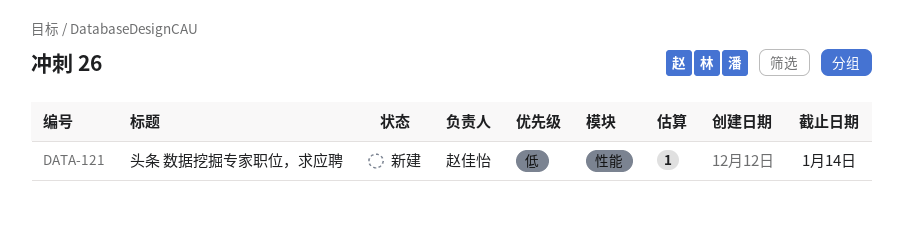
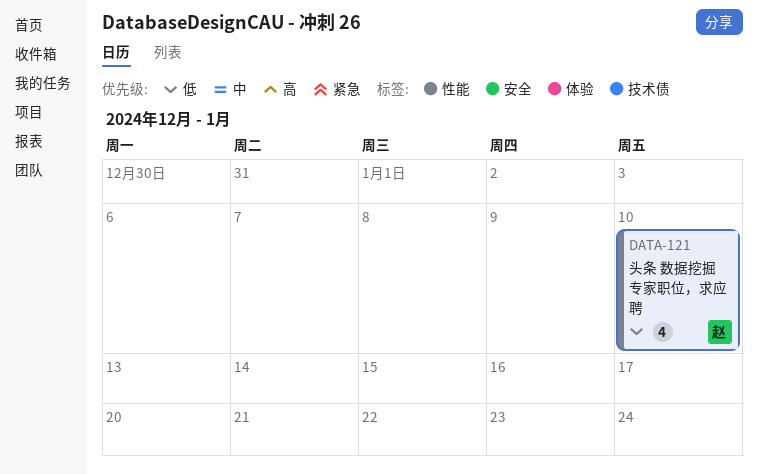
DATA-121, estimate: 1 -> 4
DATA-121, due: Jan 14 -> Jan 10

